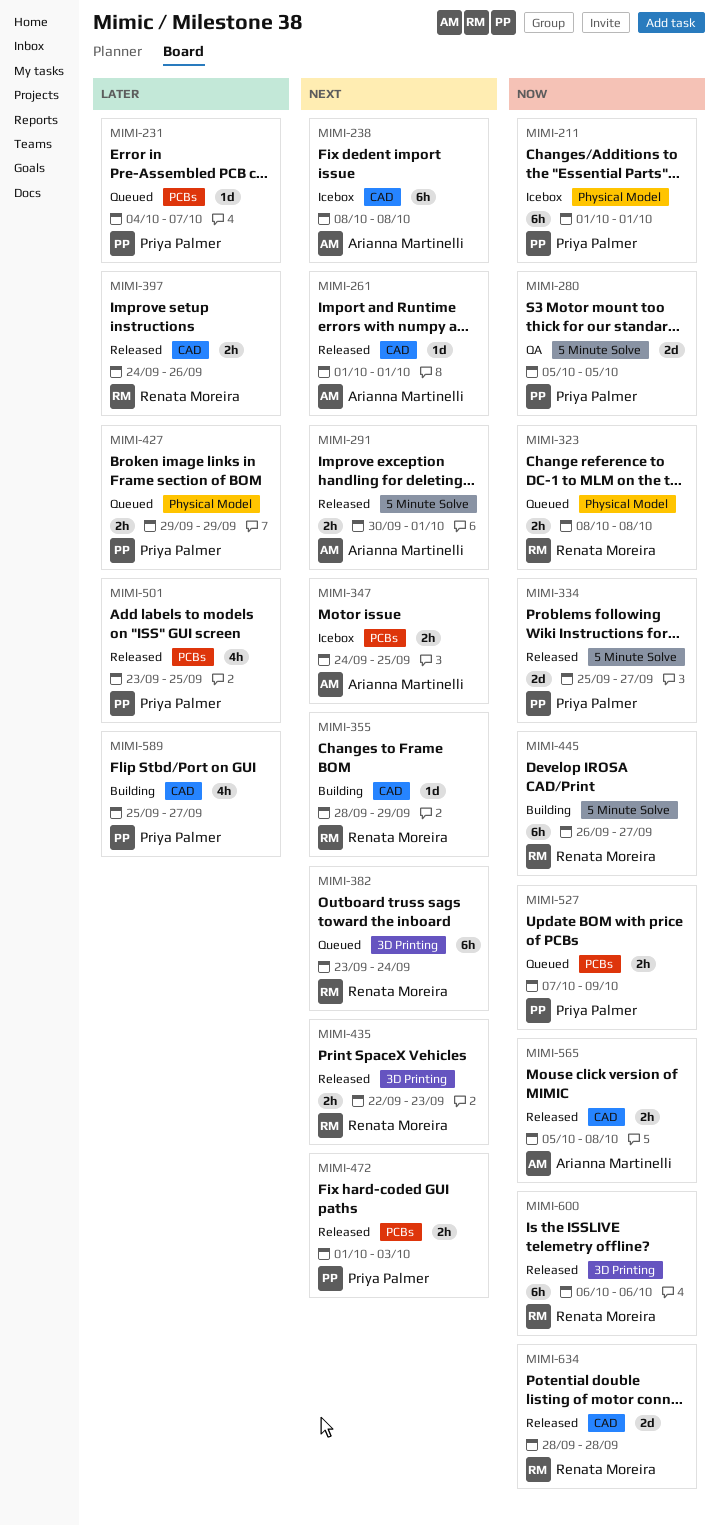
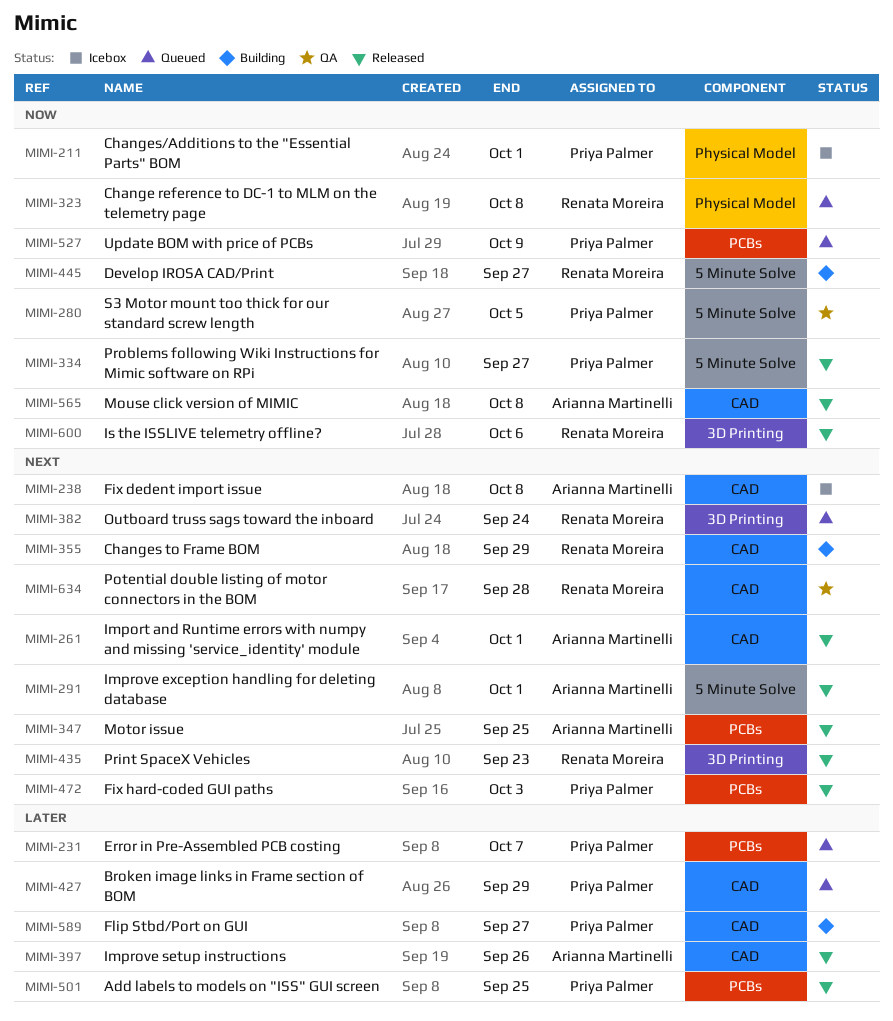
MIMI-347, status: Icebox -> Released
MIMI-397, owner: Renata Moreira -> Arianna Martinelli
MIMI-427, label: Physical Model -> CAD
MIMI-634, status: Released -> QA
MIMI-634, priority: Now -> Next

